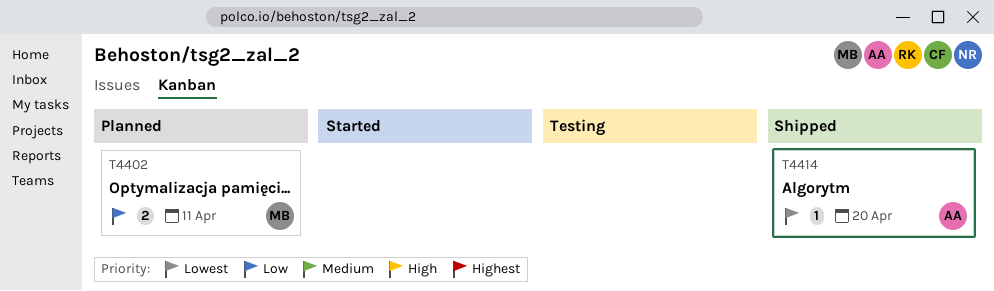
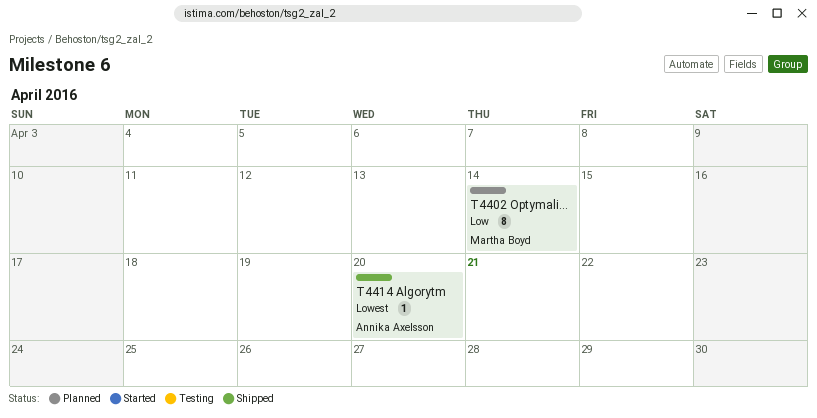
T4402, estimate: 2 -> 8
T4402, due: Apr 11 -> Apr 14

